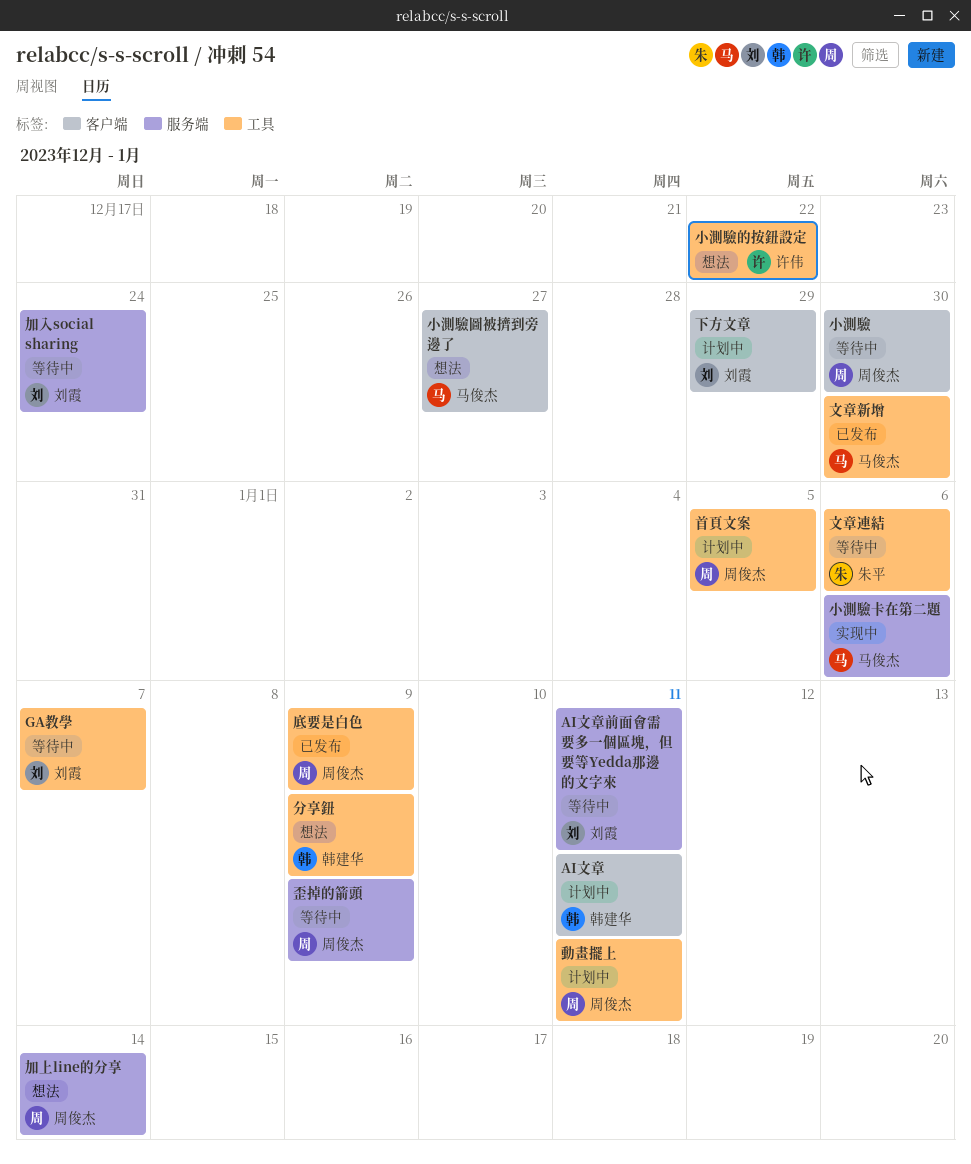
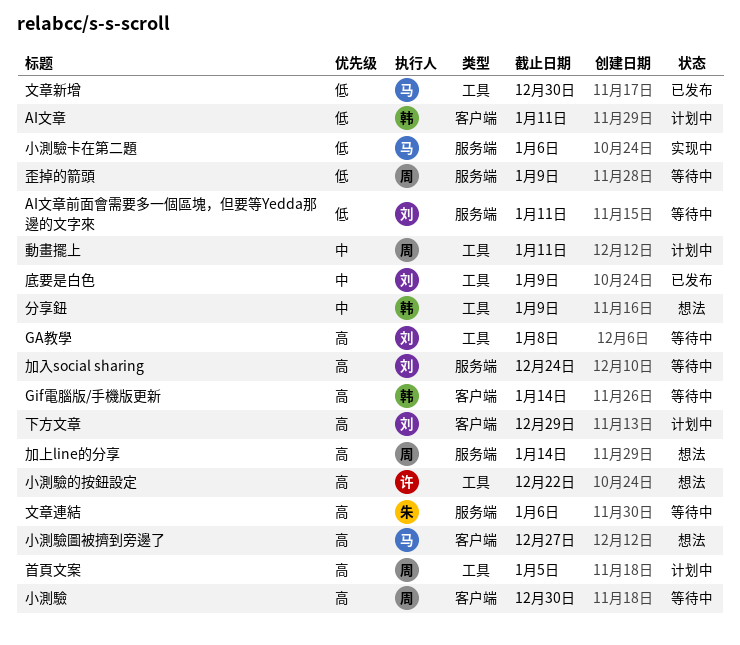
GA教學, due: Jan 7 -> Jan 8
Gif電腦版/手機版更新: none -> present
底要是白色, owner: 周俊杰 -> 刘霞
文章連結, label: 工具 -> 服务端

